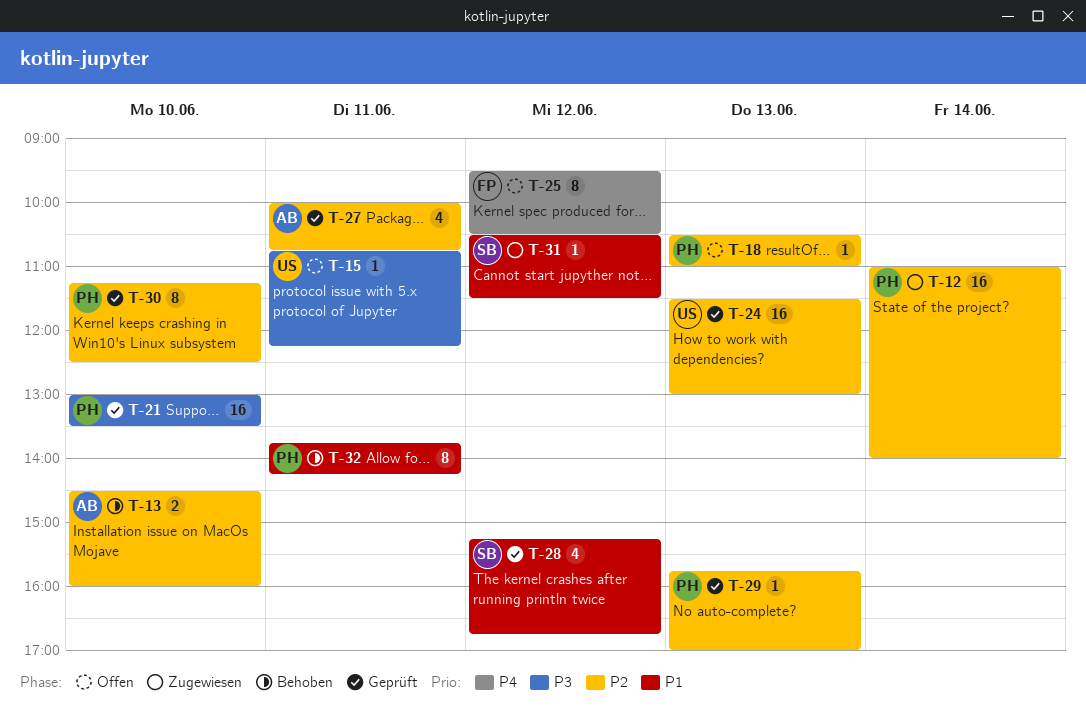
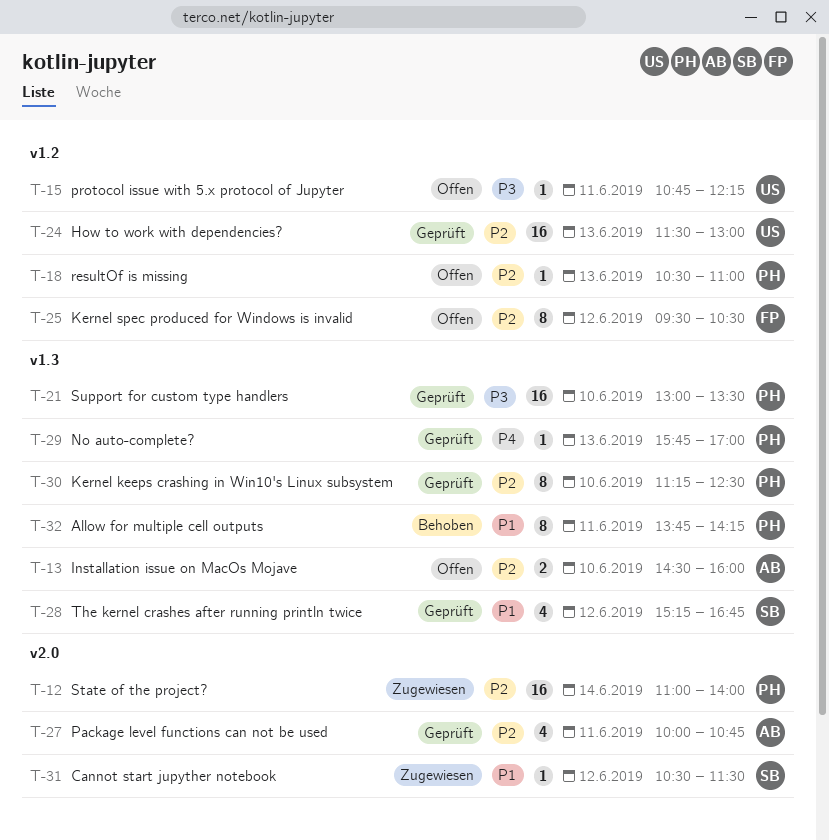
T-13, status: Behoben -> Offen
T-25, priority: P4 -> P2
T-29, priority: P2 -> P4

